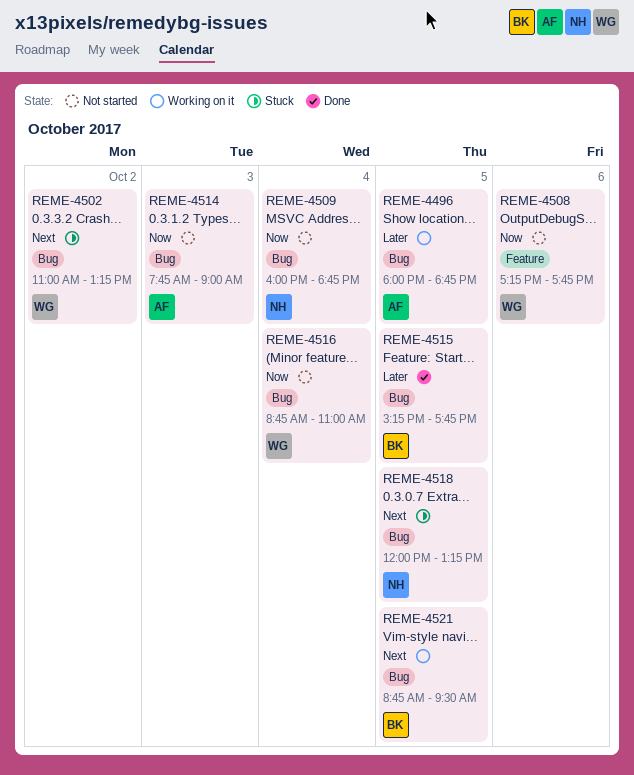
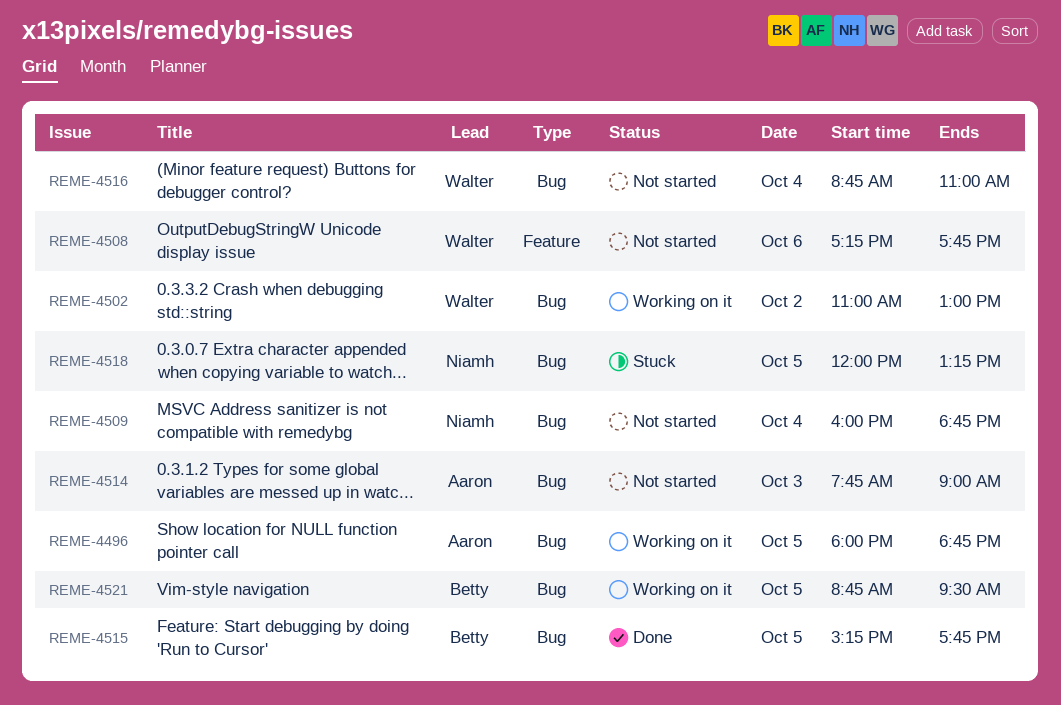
REME-4502, status: Stuck -> Working on it
REME-4502, ends: 13:15 -> 13:00

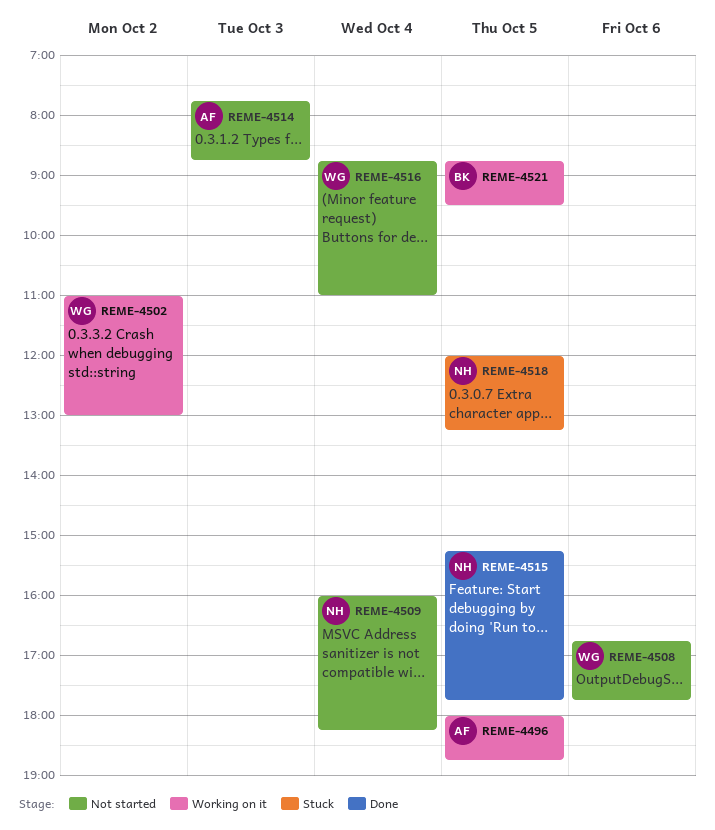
REME-4508, begins: 17:15 -> 16:45
REME-4509, ends: 18:45 -> 18:15
REME-4514, ends: 09:00 -> 08:45
REME-4515, owner: Betty -> Niamh

